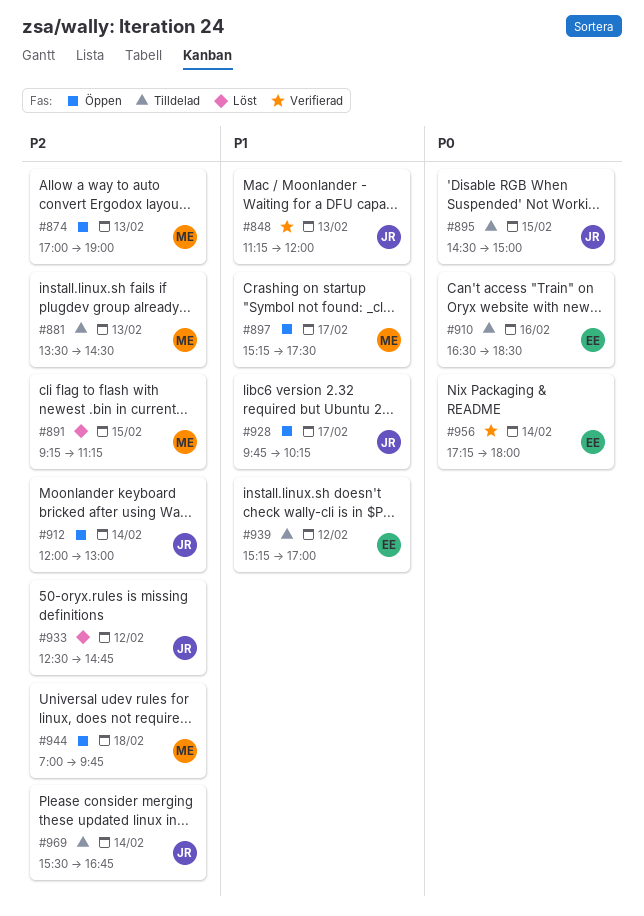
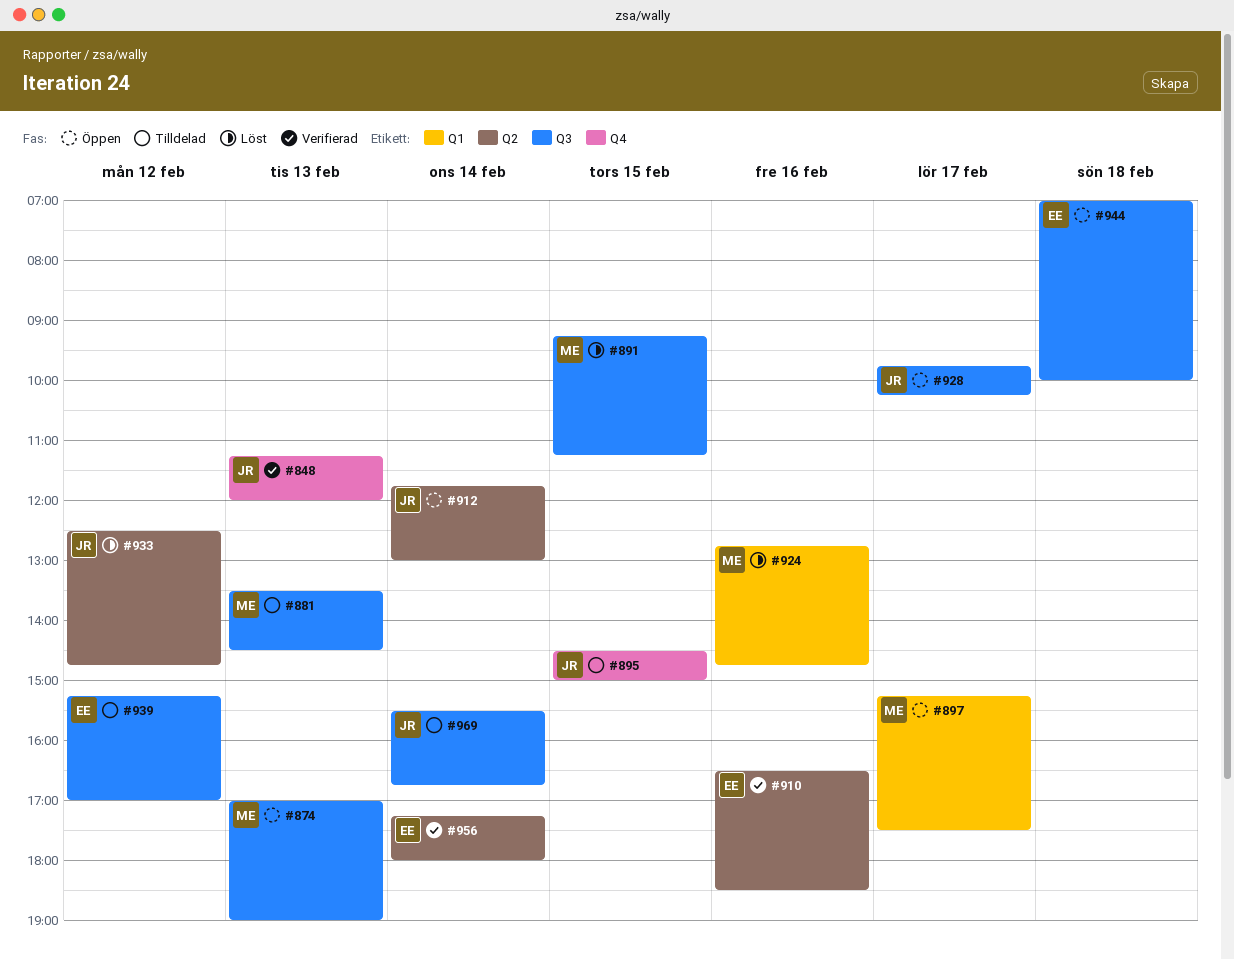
#910, status: Tilldelad -> Verifierad
#912, begins: 12:00 -> 11:45
#924: none -> present
#944, owner: ME -> EE
#944, ends: 09:45 -> 10:00

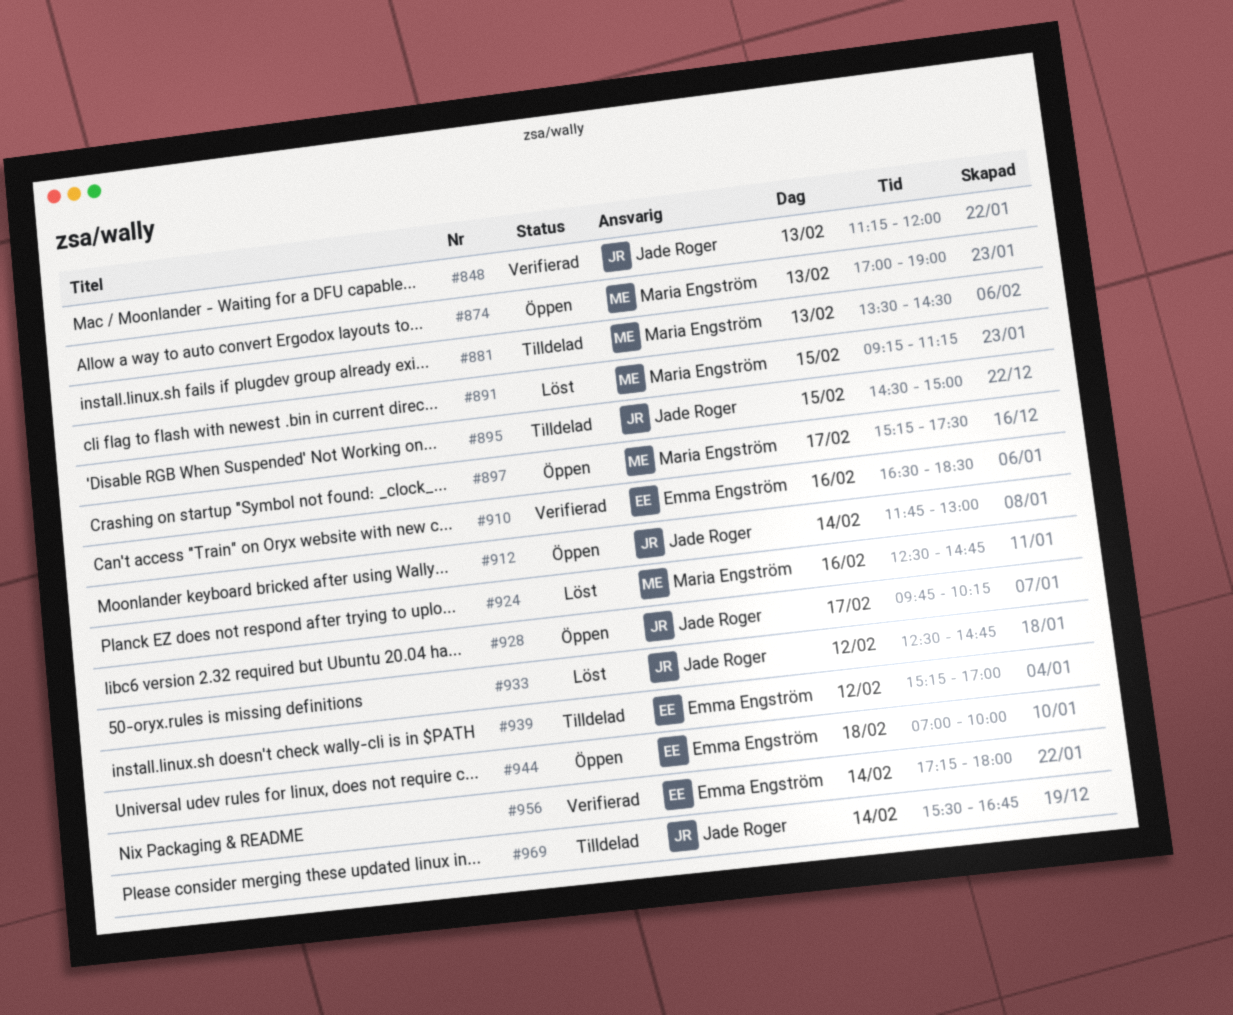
#924, begins: 12:45 -> 12:30

